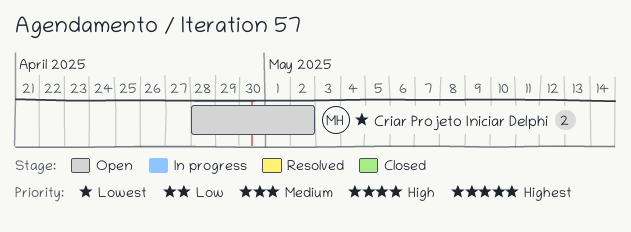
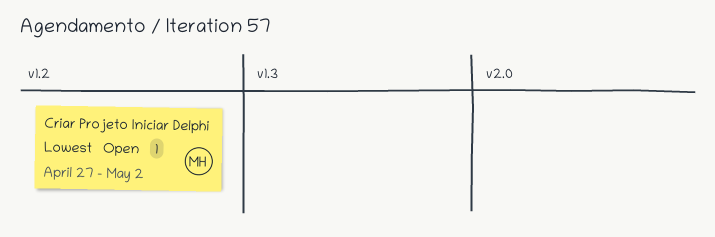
Criar Projeto Iniciar Delphi, estimate: 2 -> 1
Criar Projeto Iniciar Delphi, start: Apr 28 -> Apr 27

